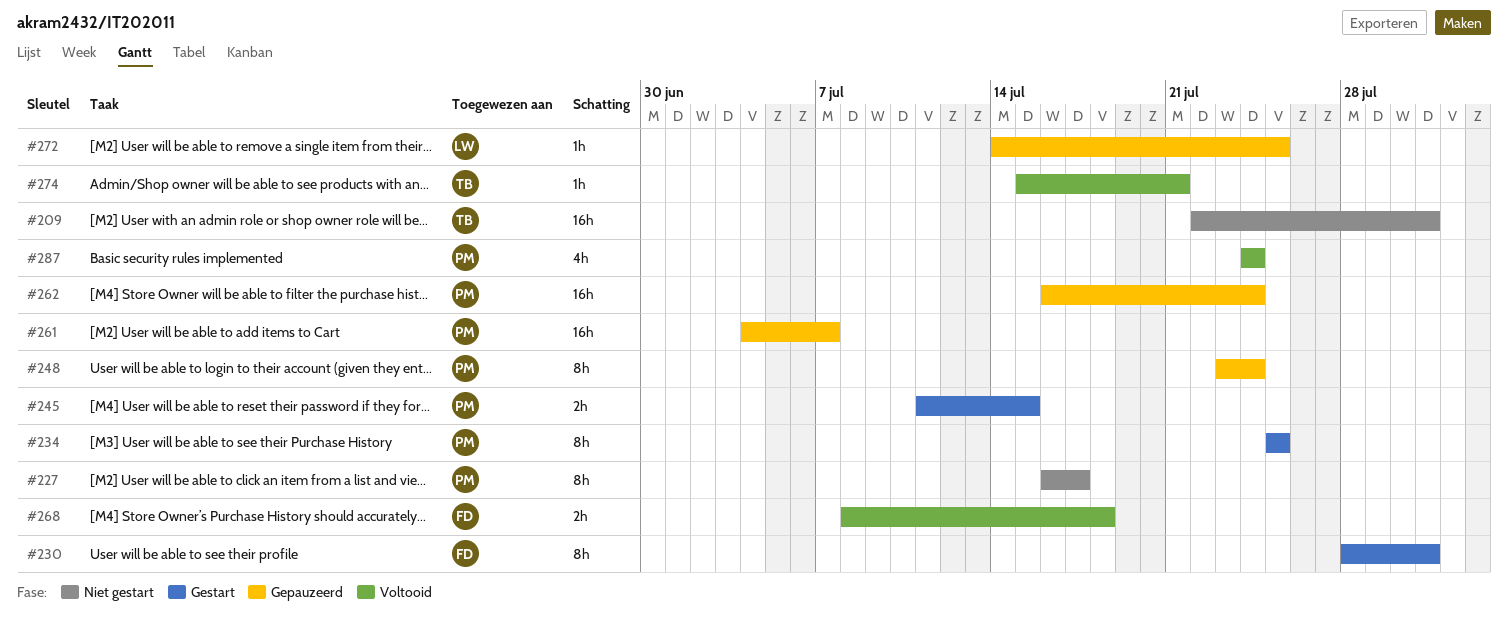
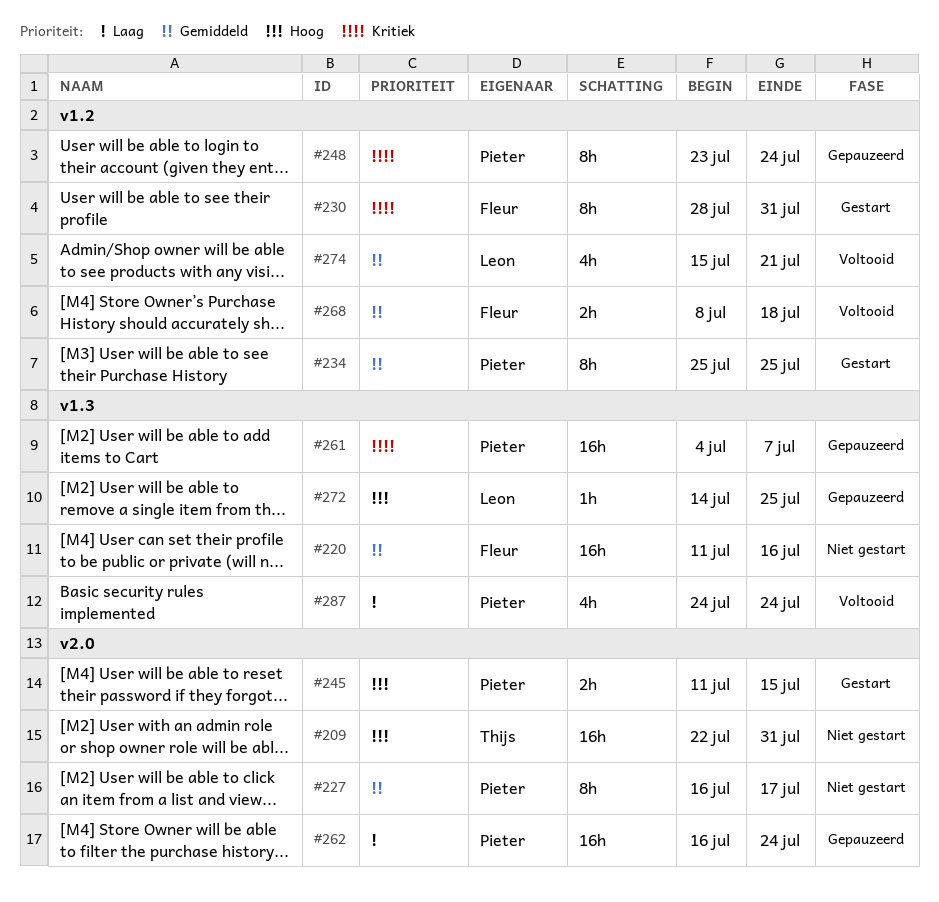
#220: none -> present
#274, owner: Thijs -> Leon
#274, estimate: 1h -> 4h

